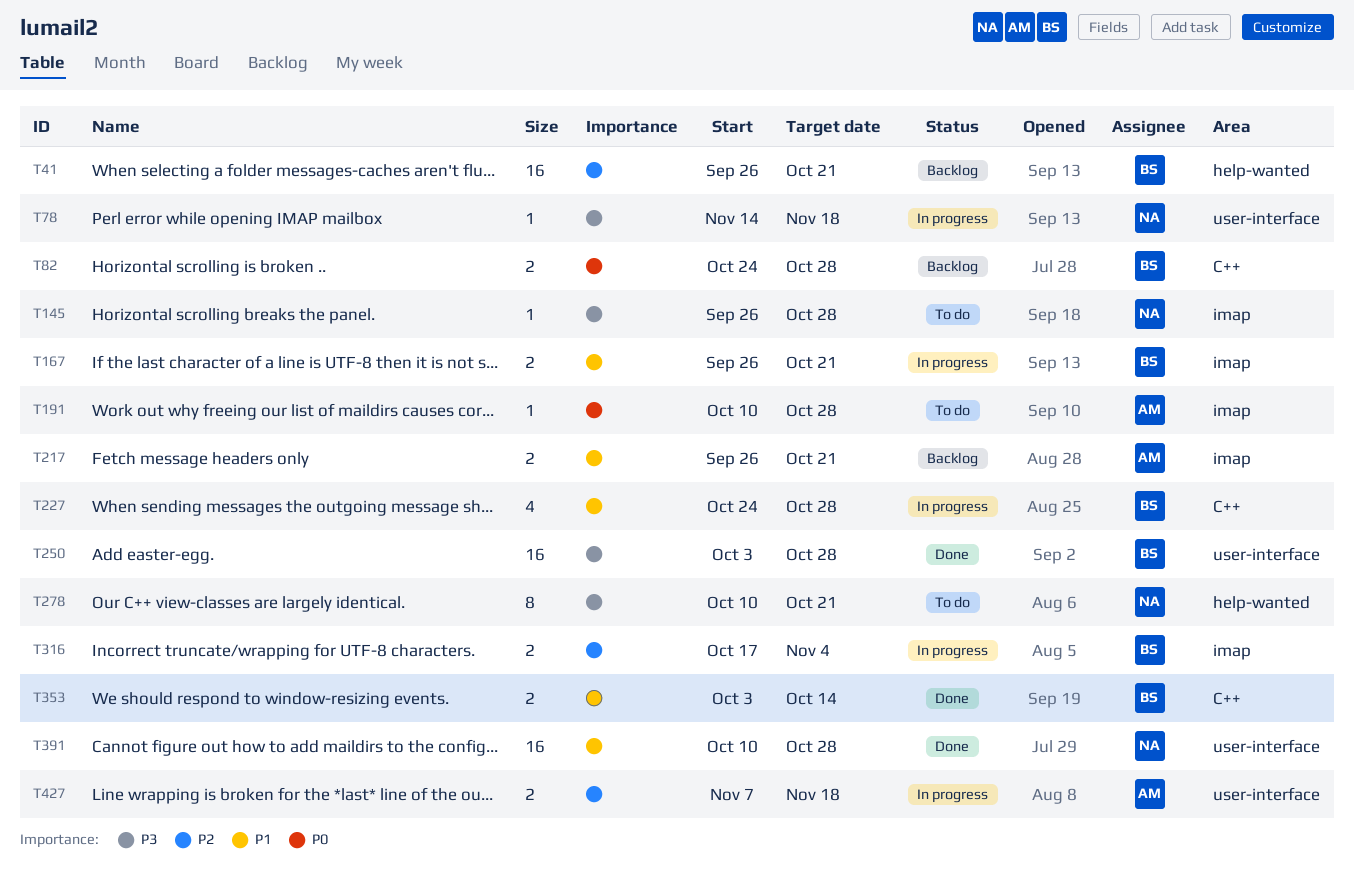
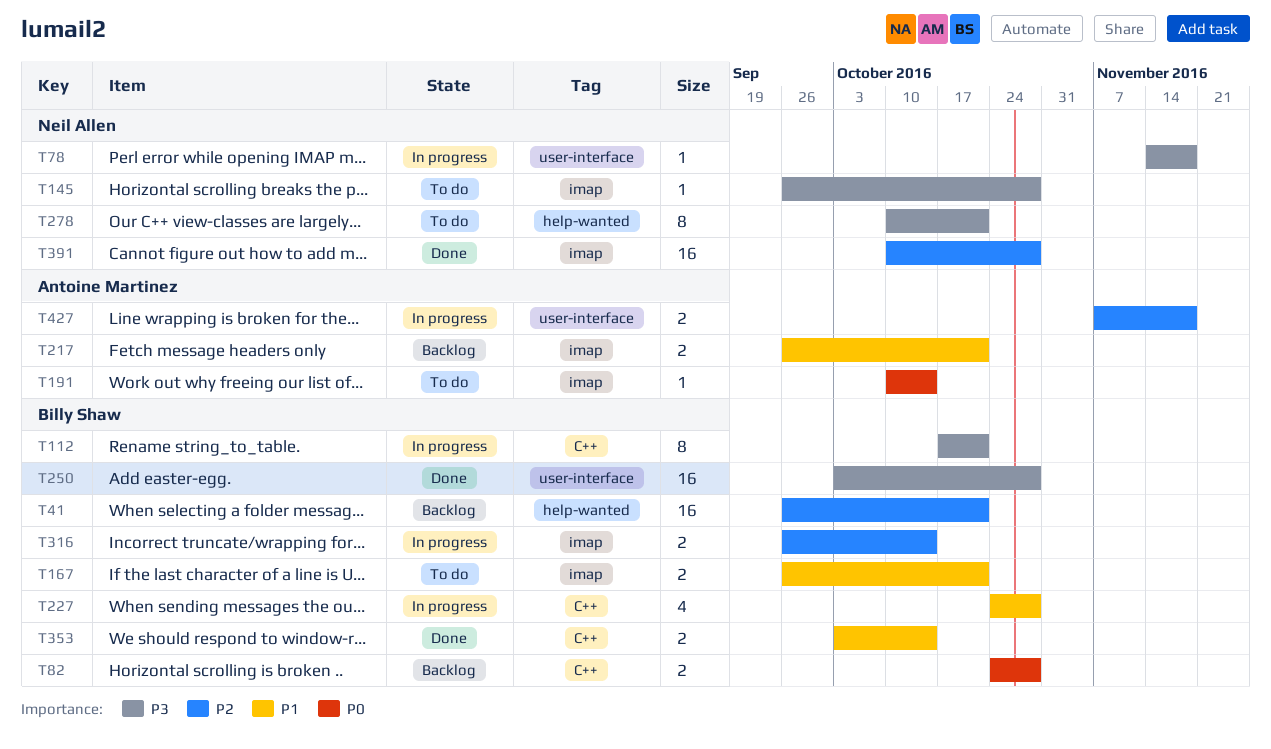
T112: none -> present
T167, status: In progress -> To do
T191, due: Oct 28 -> Oct 14
T316, start: Oct 17 -> Sep 26
T316, due: Nov 4 -> Oct 14
T391, priority: P1 -> P2
T391, label: user-interface -> imap

